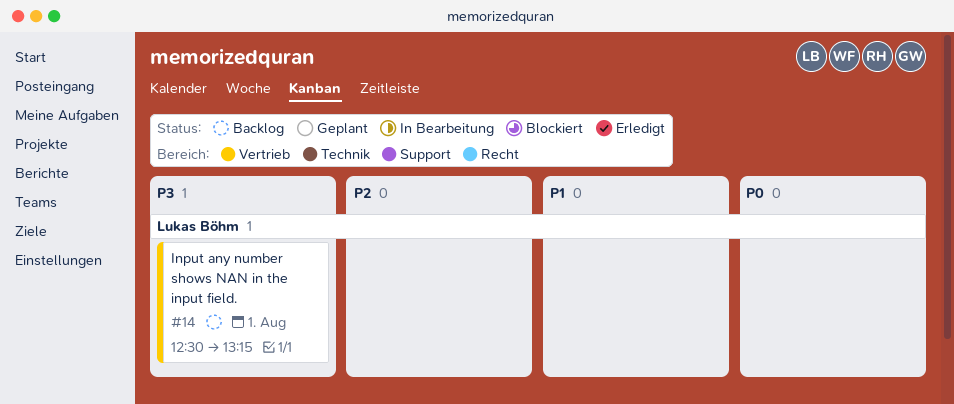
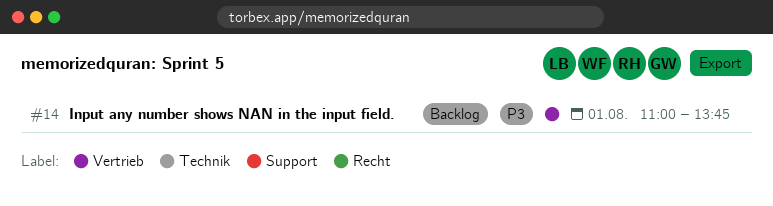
#14, begins: 12:30 -> 11:00
#14, ends: 13:15 -> 13:45

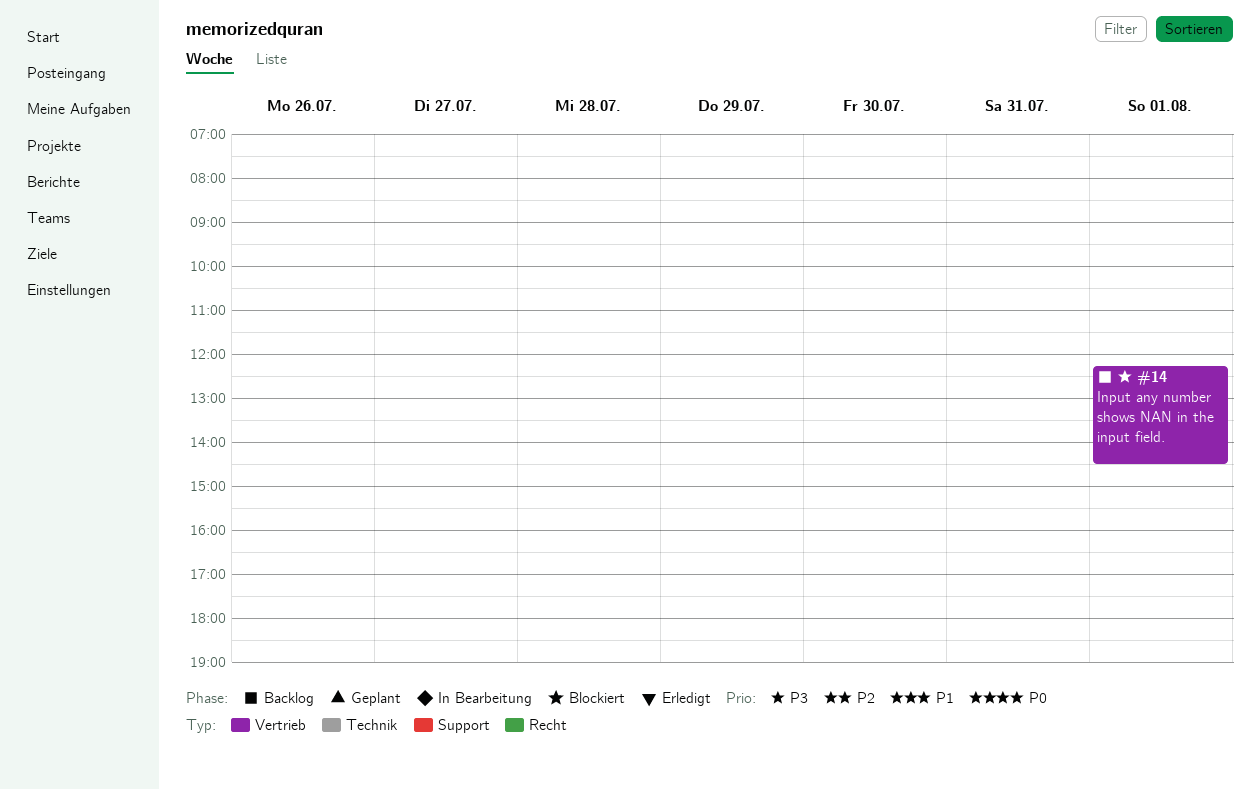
#14, begins: 11:00 -> 12:15
#14, ends: 13:45 -> 14:30

